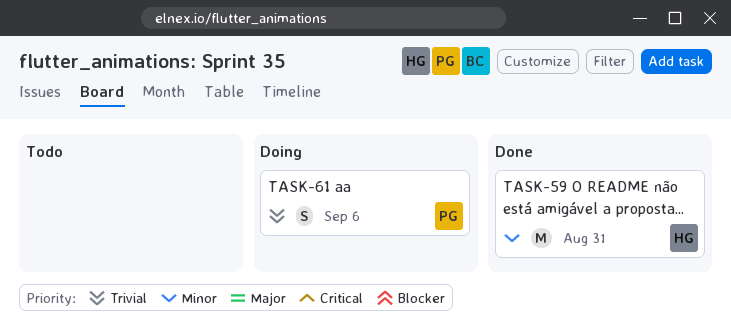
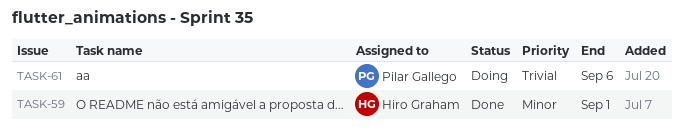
TASK-59, due: Aug 31 -> Sep 1

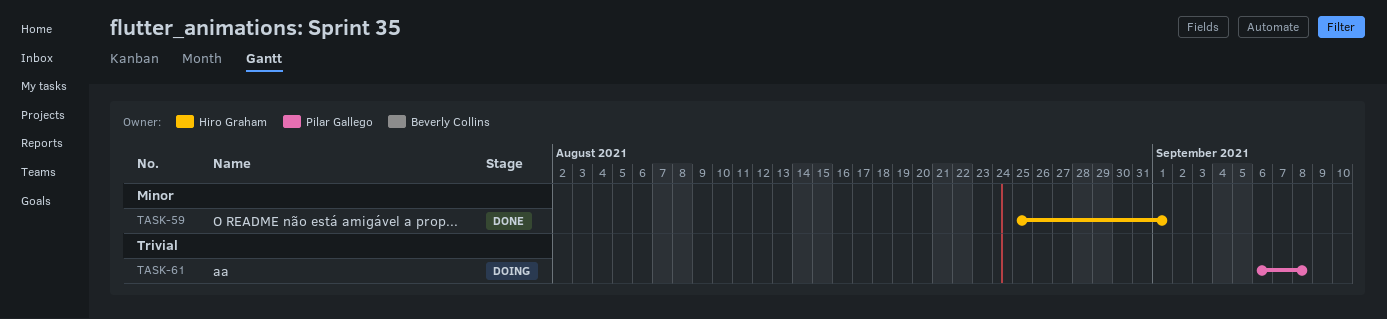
TASK-61, due: Sep 6 -> Sep 8

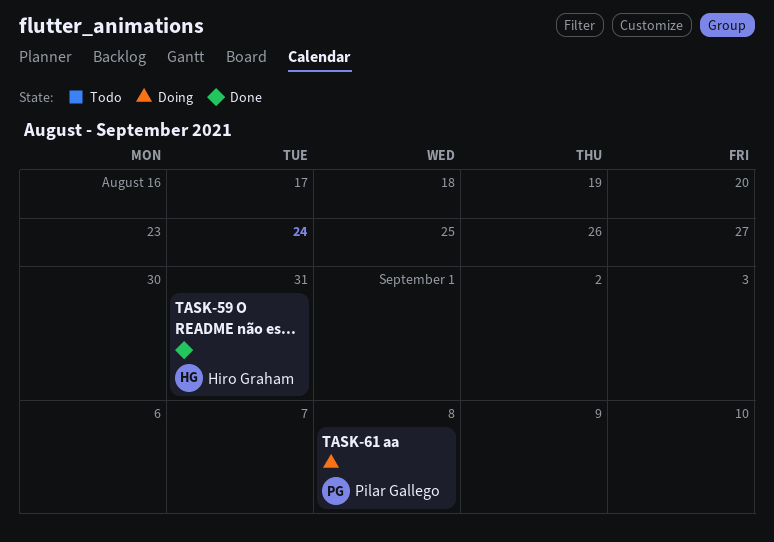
TASK-59, due: Sep 1 -> Aug 31

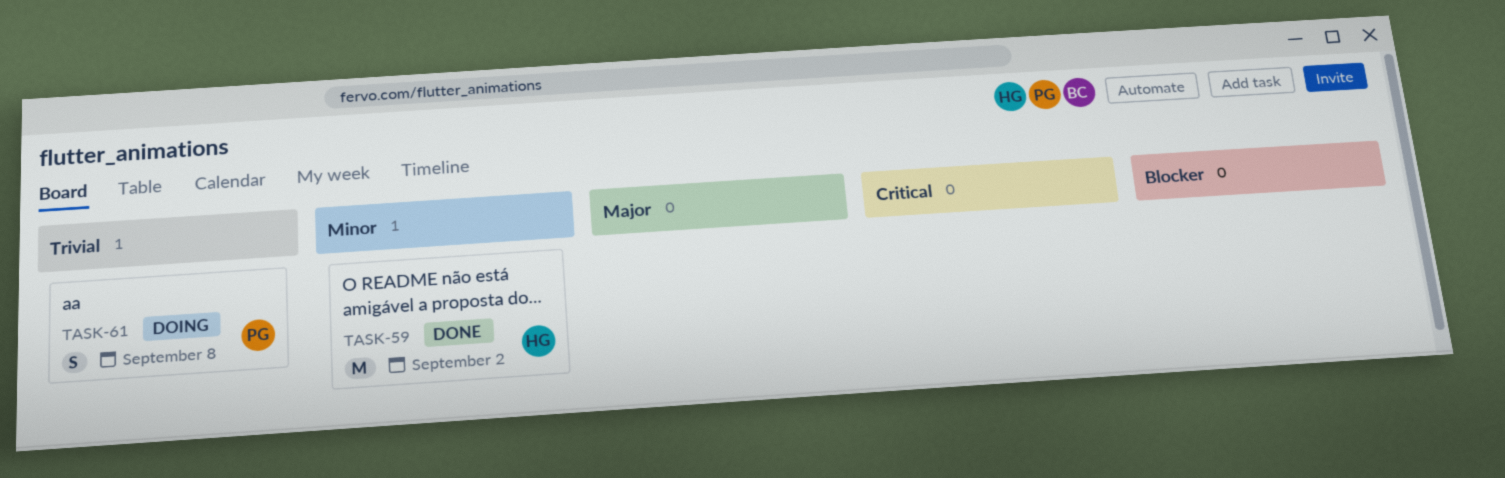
TASK-59, due: Aug 31 -> Sep 2

